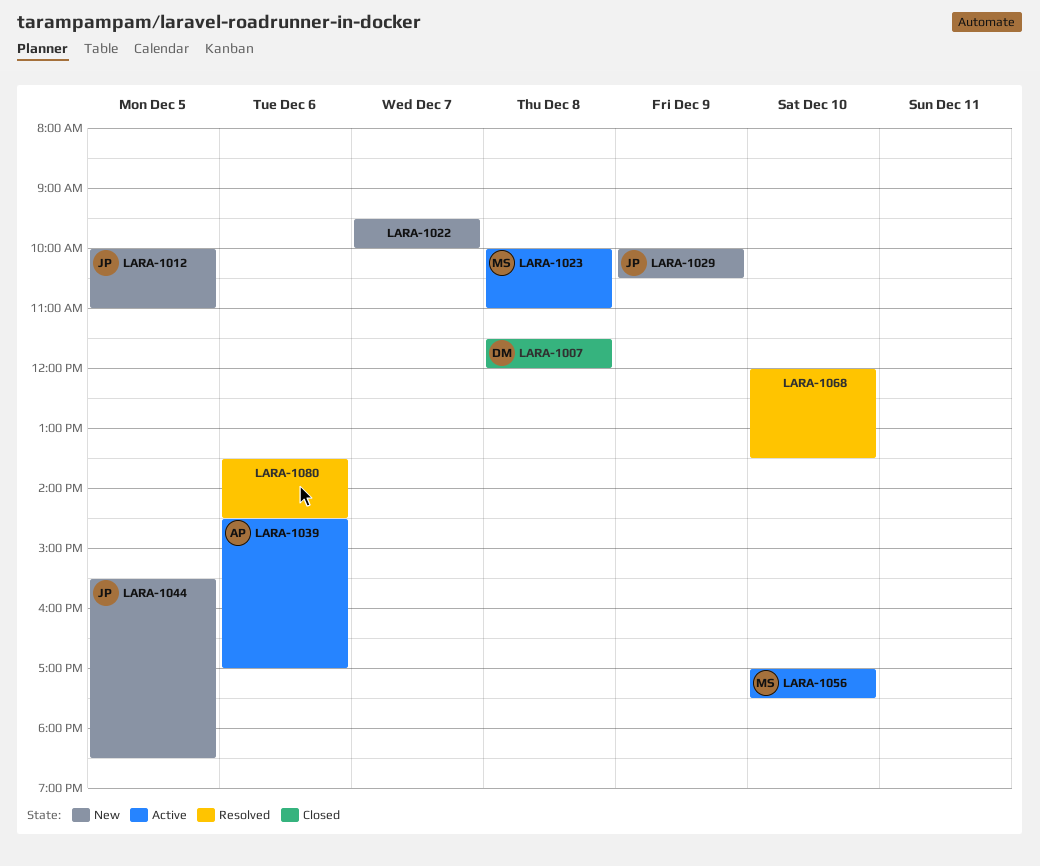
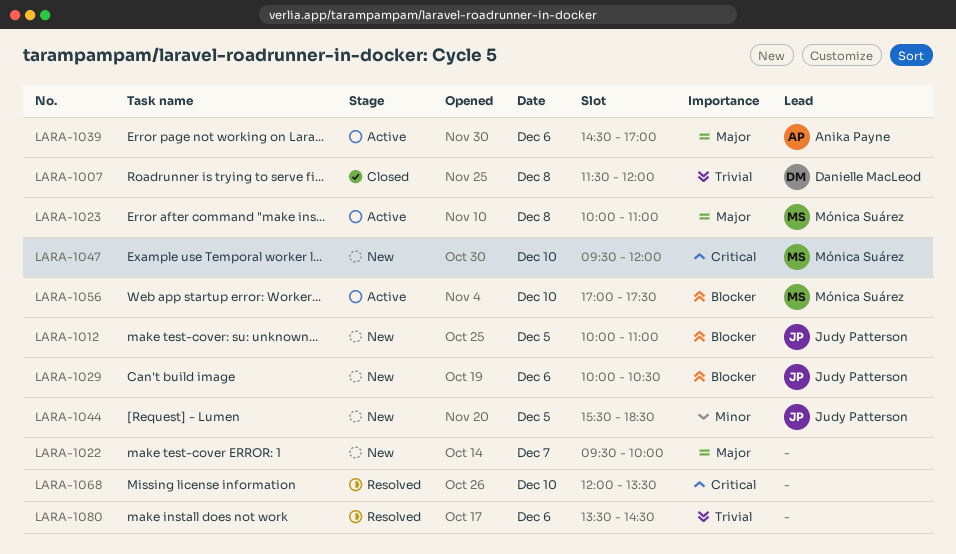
LARA-1029, day: Dec 9 -> Dec 6
LARA-1047: none -> present

